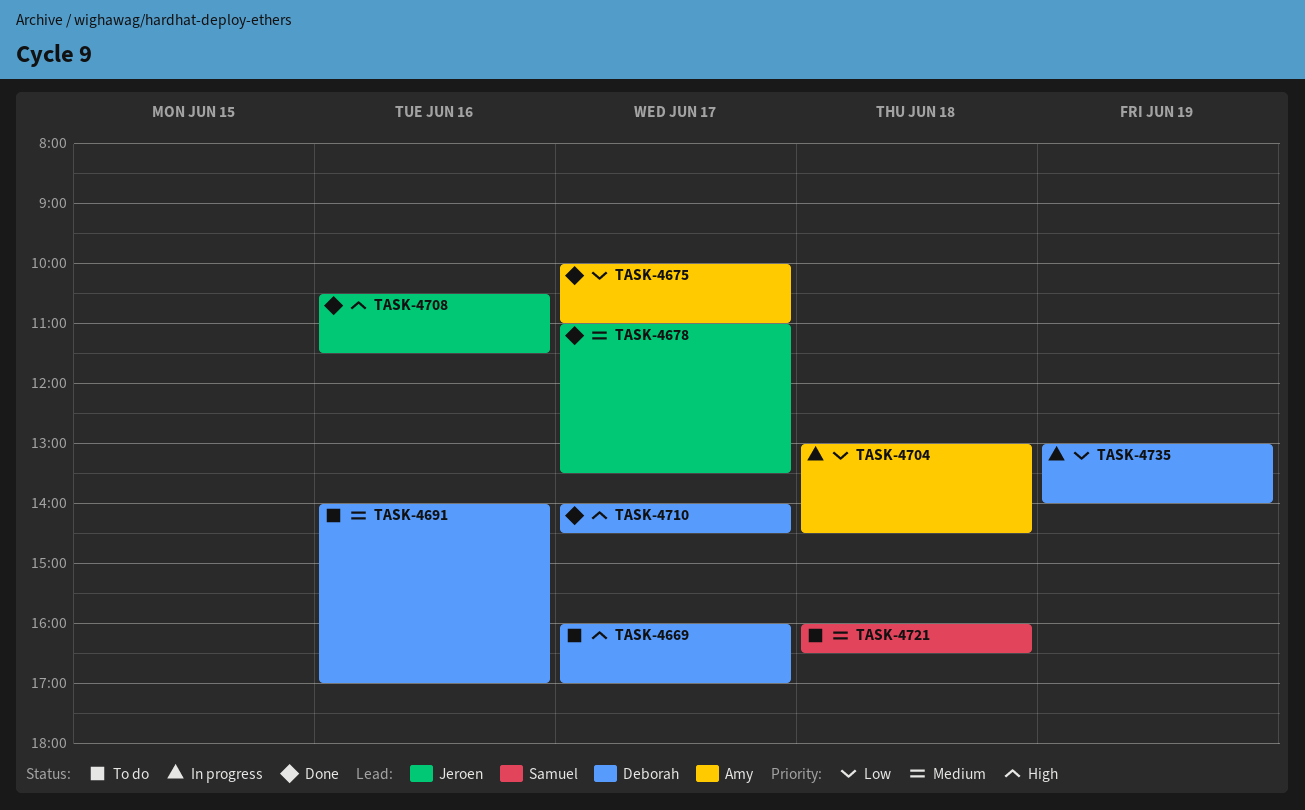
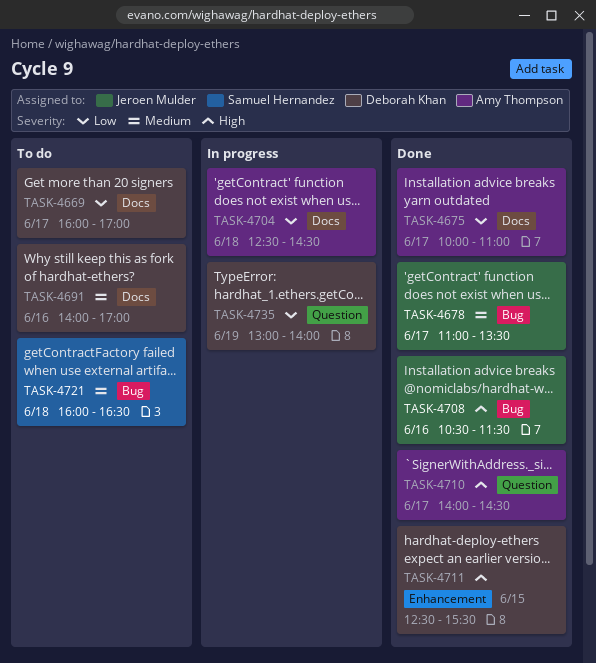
TASK-4669, priority: High -> Low
TASK-4704, begins: 13:00 -> 12:30
TASK-4710, owner: Deborah Khan -> Amy Thompson
TASK-4711: none -> present

